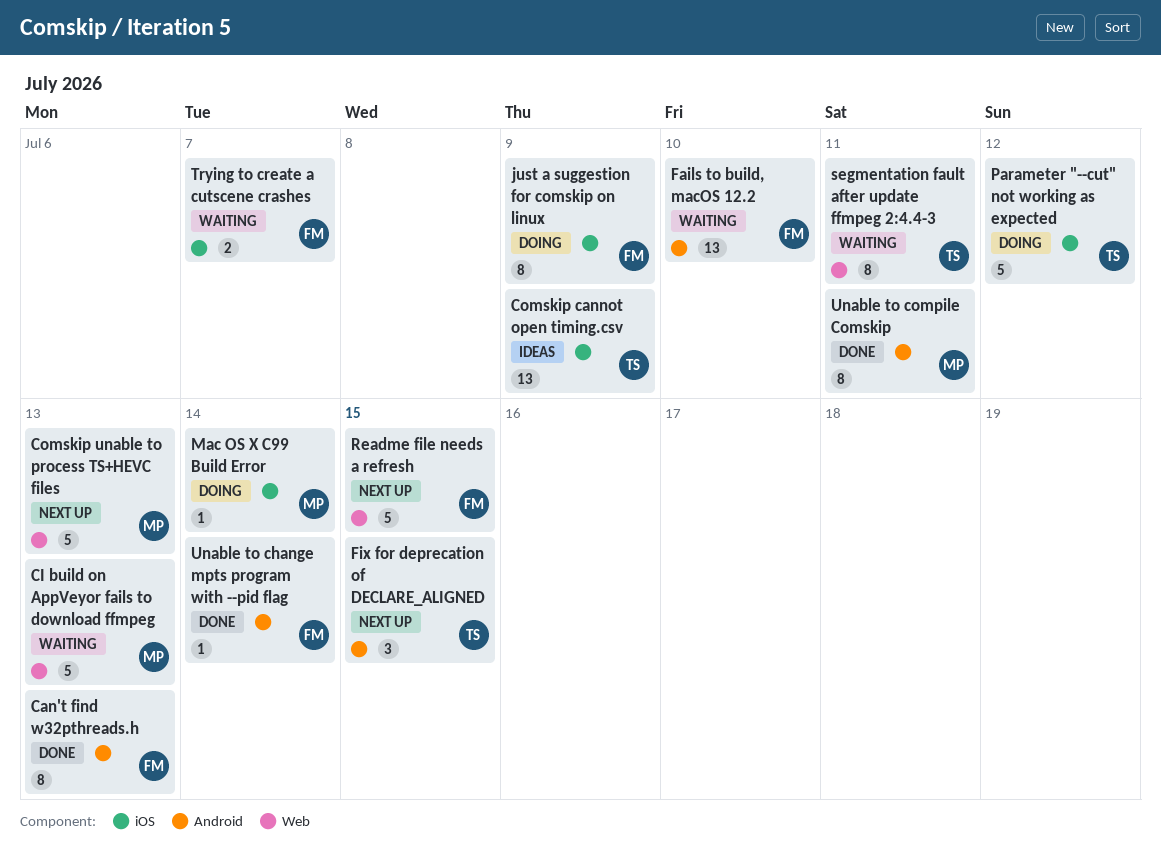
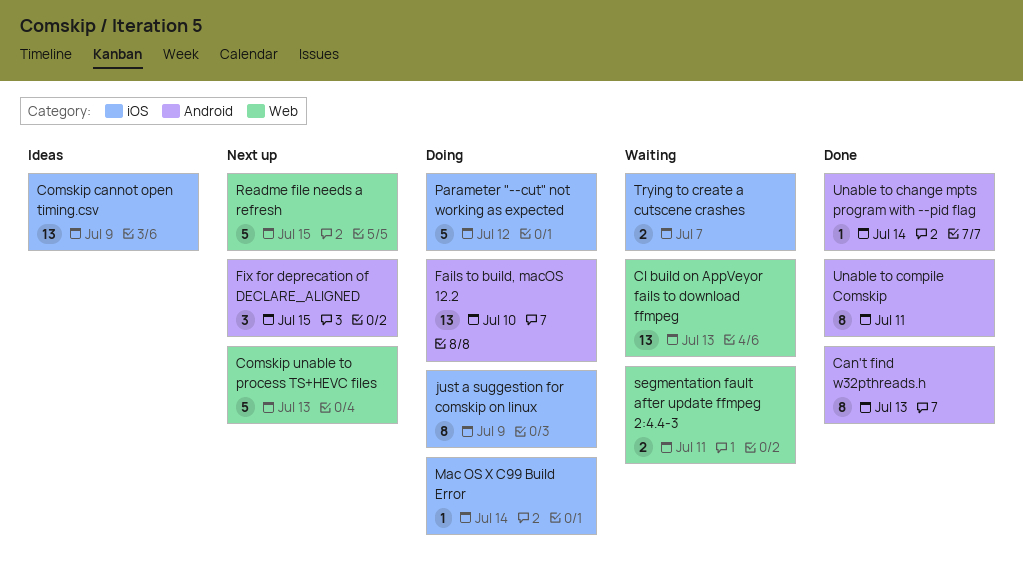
CI build on AppVeyor fails to download ffmpeg, estimate: 5 -> 13
Fails to build, macOS 12.2, status: Waiting -> Doing
segmentation fault after update ffmpeg 2:4.4-3, estimate: 8 -> 2

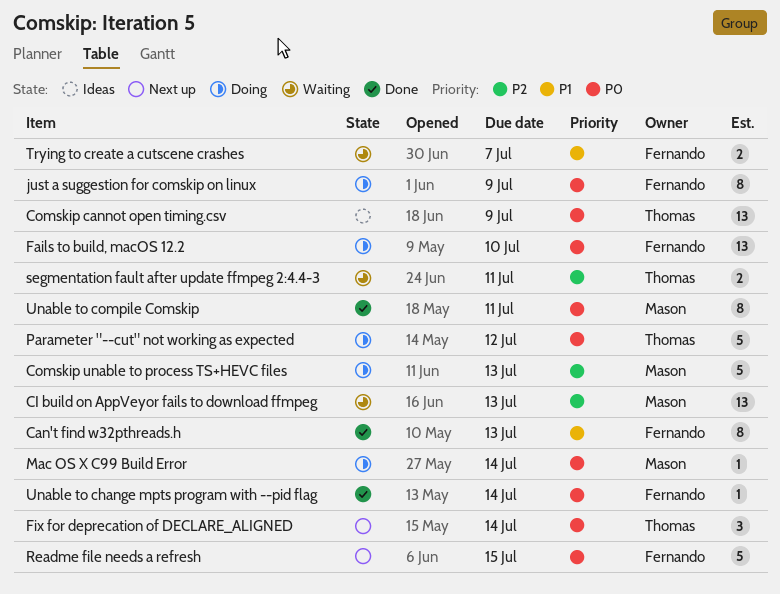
Comskip unable to process TS+HEVC files, status: Next up -> Doing
Fix for deprecation of DECLARE_ALIGNED, due: Jul 15 -> Jul 14

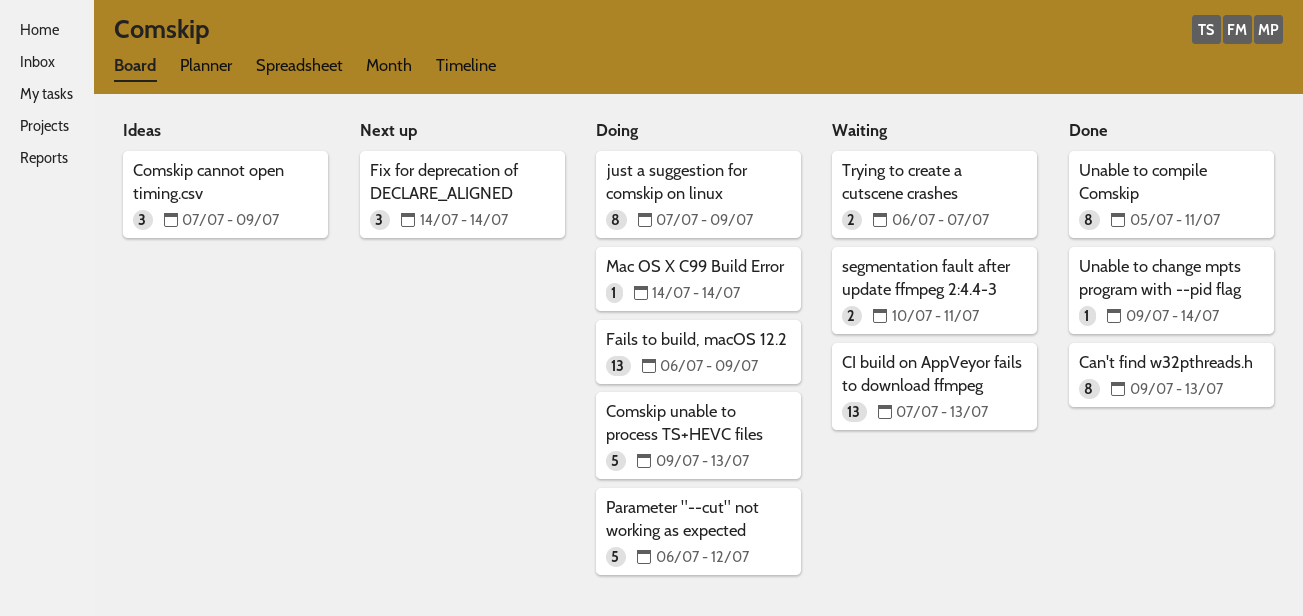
Comskip cannot open timing.csv, estimate: 13 -> 3
Fails to build, macOS 12.2, due: Jul 10 -> Jul 9
Readme file needs a refresh: present -> none

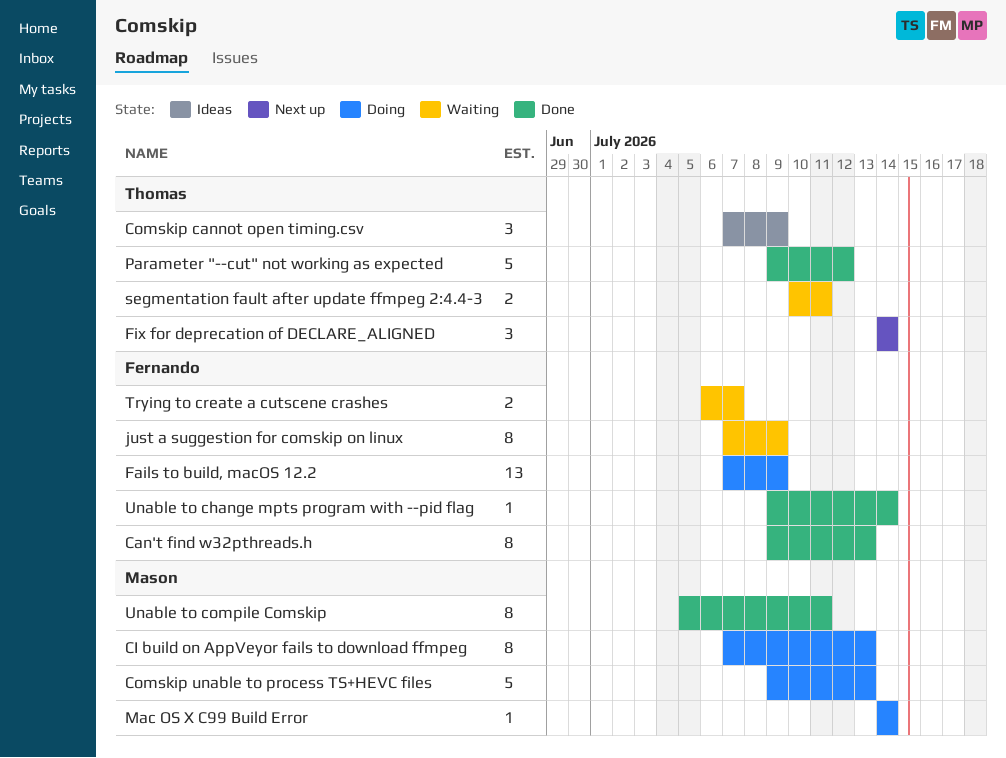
CI build on AppVeyor fails to download ffmpeg, status: Waiting -> Doing
CI build on AppVeyor fails to download ffmpeg, estimate: 13 -> 8
Fails to build, macOS 12.2, start: Jul 6 -> Jul 7
just a suggestion for comskip on linux, status: Doing -> Waiting
Parameter "--cut" not working as expected, status: Doing -> Done
Parameter "--cut" not working as expected, start: Jul 6 -> Jul 9

